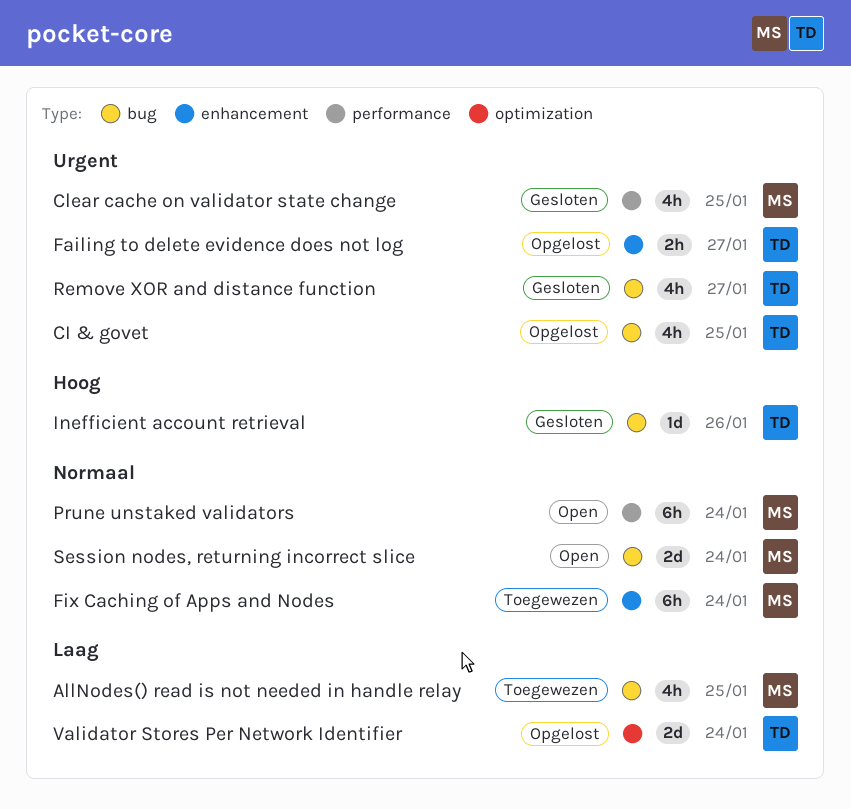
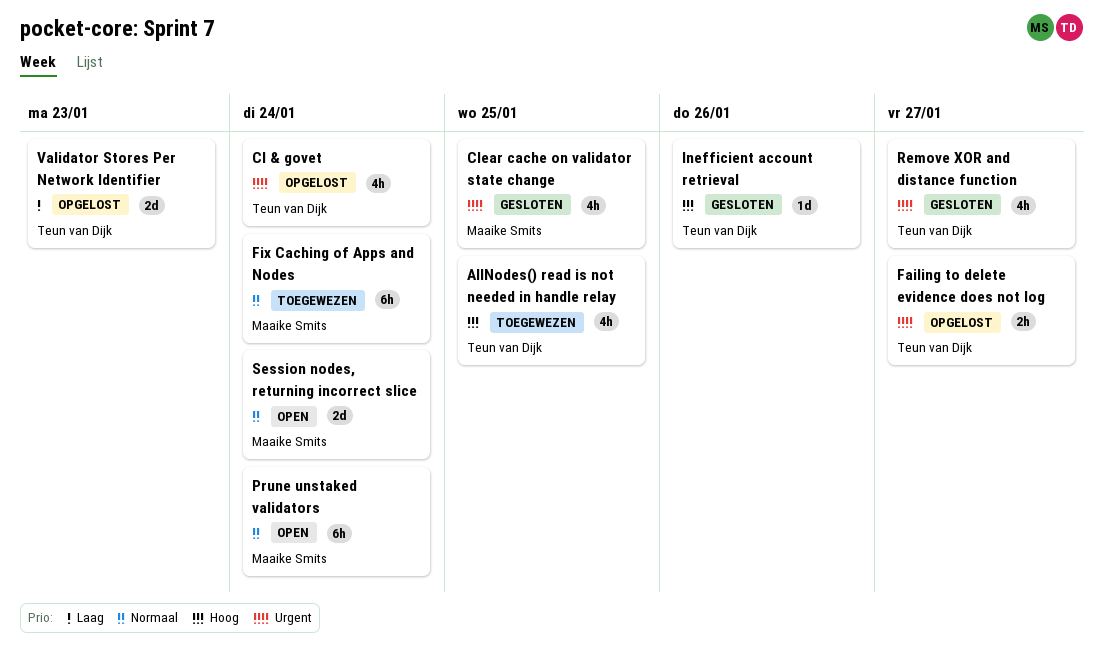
AllNodes() read is not needed in handle relay, owner: Maaike Smits -> Teun van Dijk
AllNodes() read is not needed in handle relay, priority: Laag -> Hoog
CI & govet, due: Jan 25 -> Jan 24
Validator Stores Per Network Identifier, due: Jan 24 -> Jan 23

